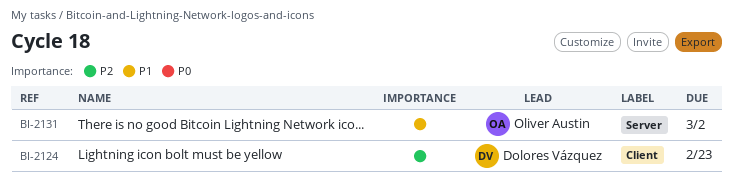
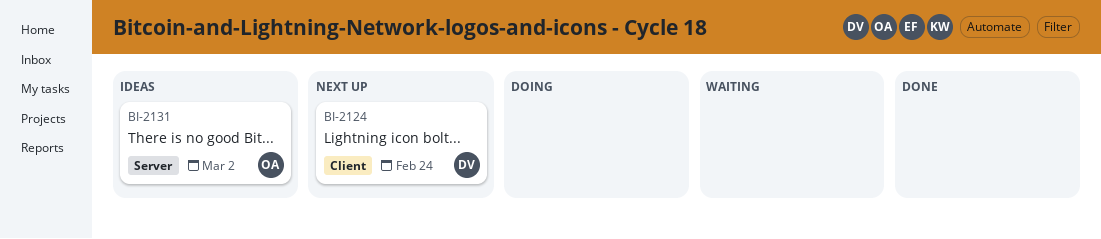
BI-2124, due: Feb 23 -> Feb 24

